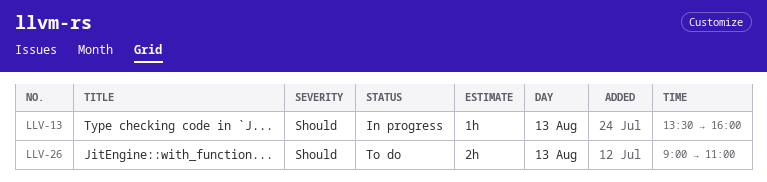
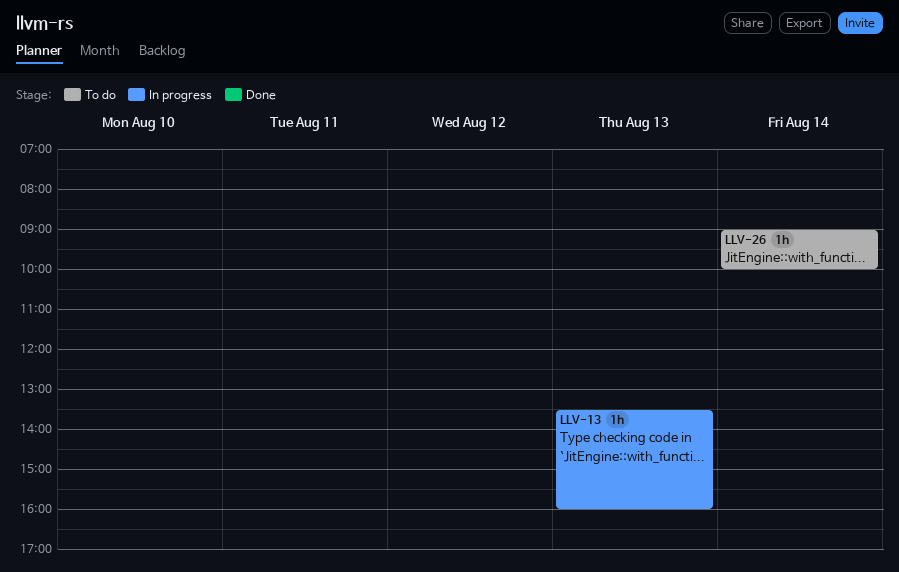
LLV-26, estimate: 2h -> 1h
LLV-26, day: Aug 13 -> Aug 14
LLV-26, ends: 11:00 -> 10:00

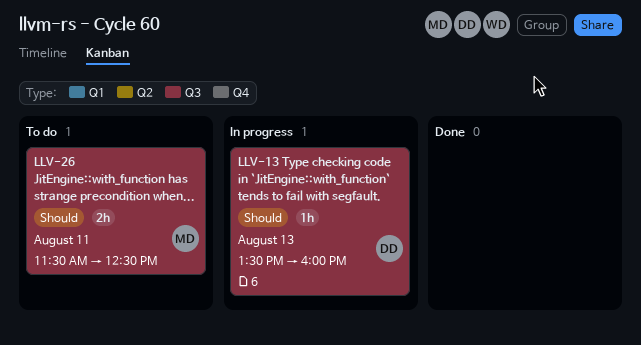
LLV-26, estimate: 1h -> 2h
LLV-26, day: Aug 14 -> Aug 11
LLV-26, begins: 09:00 -> 11:30
LLV-26, ends: 10:00 -> 12:30

